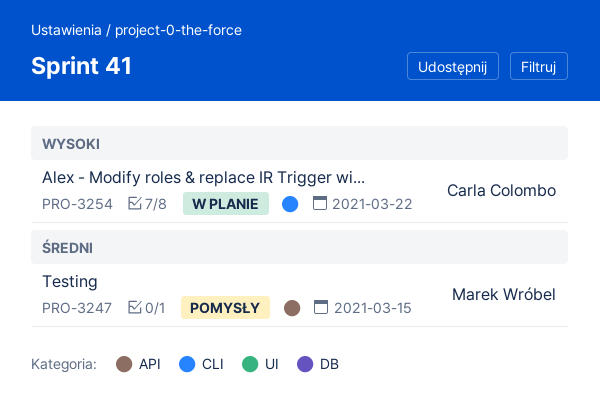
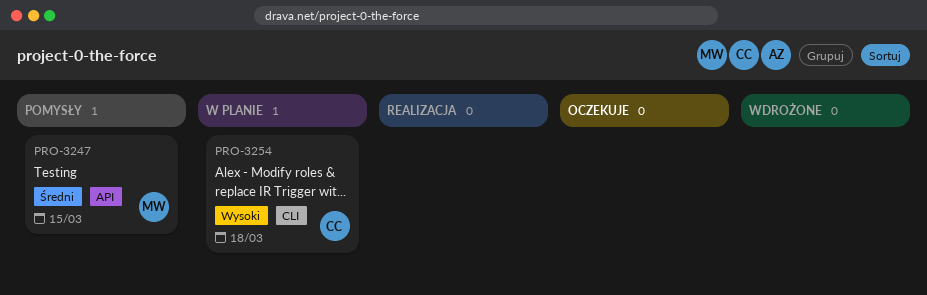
PRO-3254, due: Mar 22 -> Mar 18

